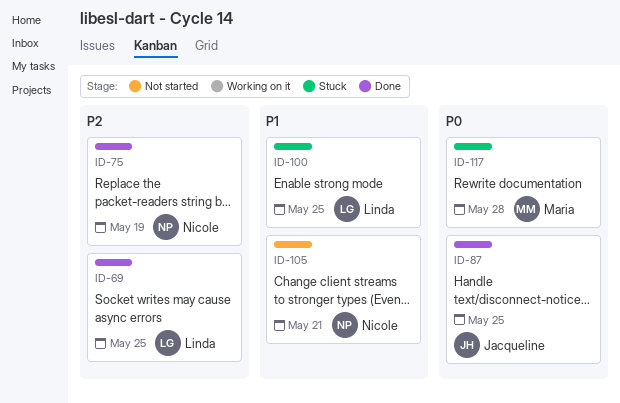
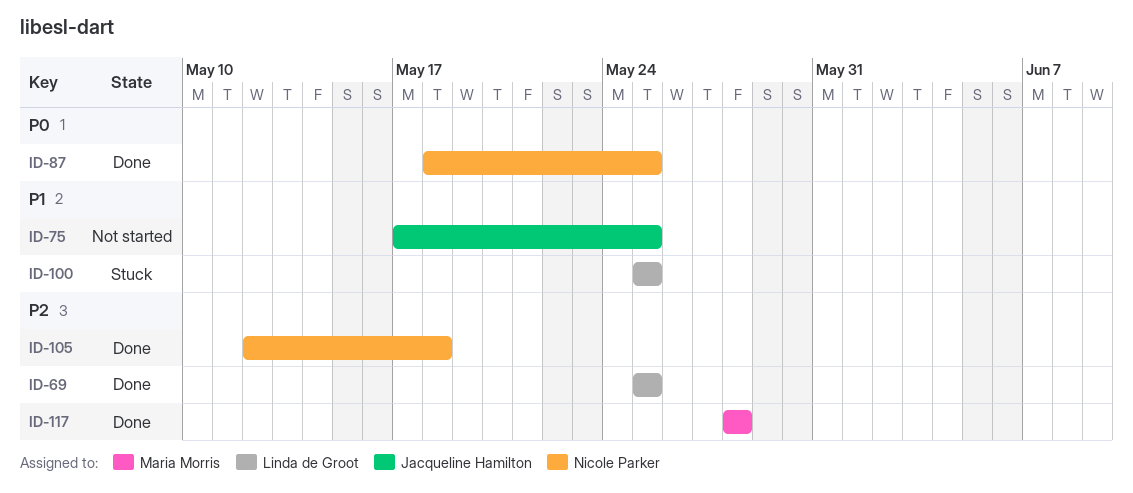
ID-75, status: Done -> Not started
ID-75, owner: Nicole Parker -> Jacqueline Hamilton
ID-75, priority: P2 -> P1
ID-75, due: May 19 -> May 25
ID-87, owner: Jacqueline Hamilton -> Nicole Parker
ID-105, status: Not started -> Done
ID-105, priority: P1 -> P2
ID-105, due: May 21 -> May 18
ID-117, status: Stuck -> Done
ID-117, priority: P0 -> P2

